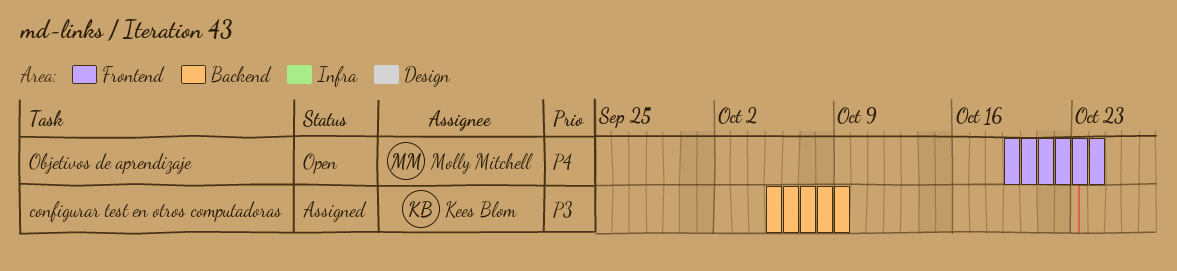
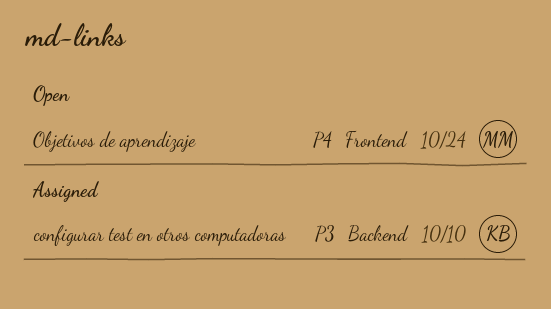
configurar test en otros computadoras, due: Oct 9 -> Oct 10

